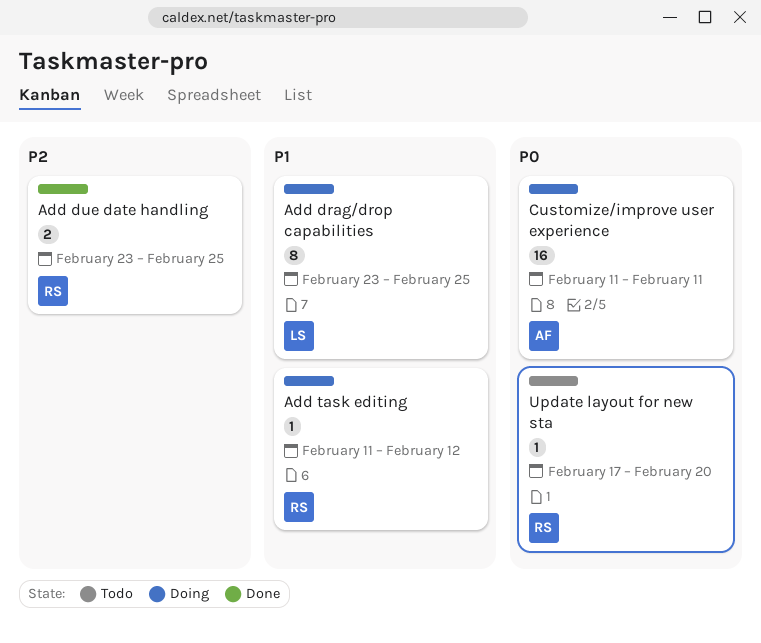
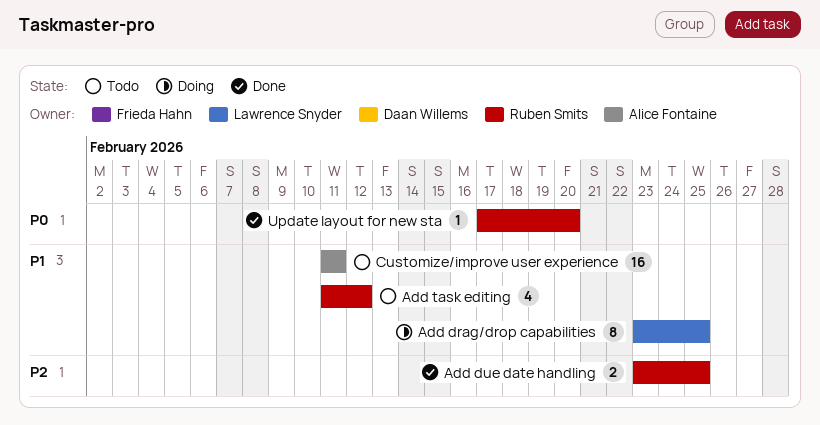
Add task editing, status: Doing -> Todo
Add task editing, estimate: 1 -> 4
Customize/improve user experience, status: Doing -> Todo
Customize/improve user experience, priority: P0 -> P1
Update layout for new sta, status: Todo -> Done

